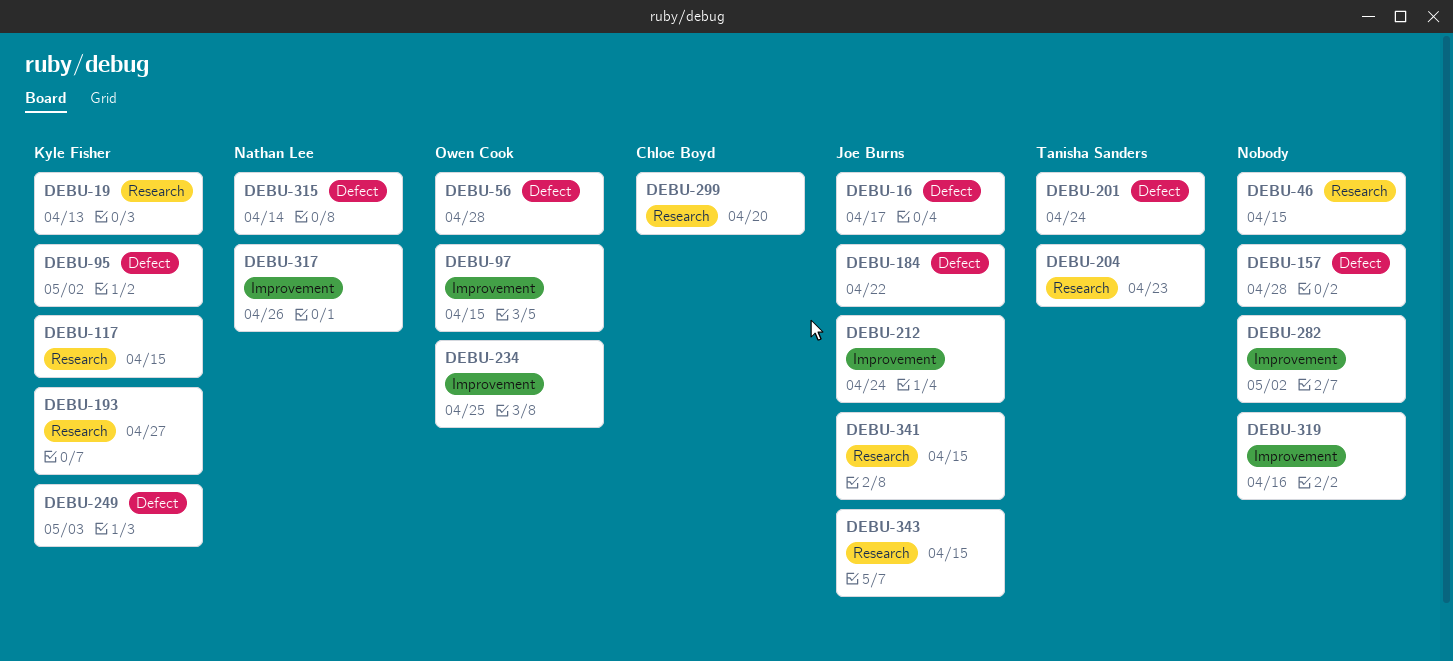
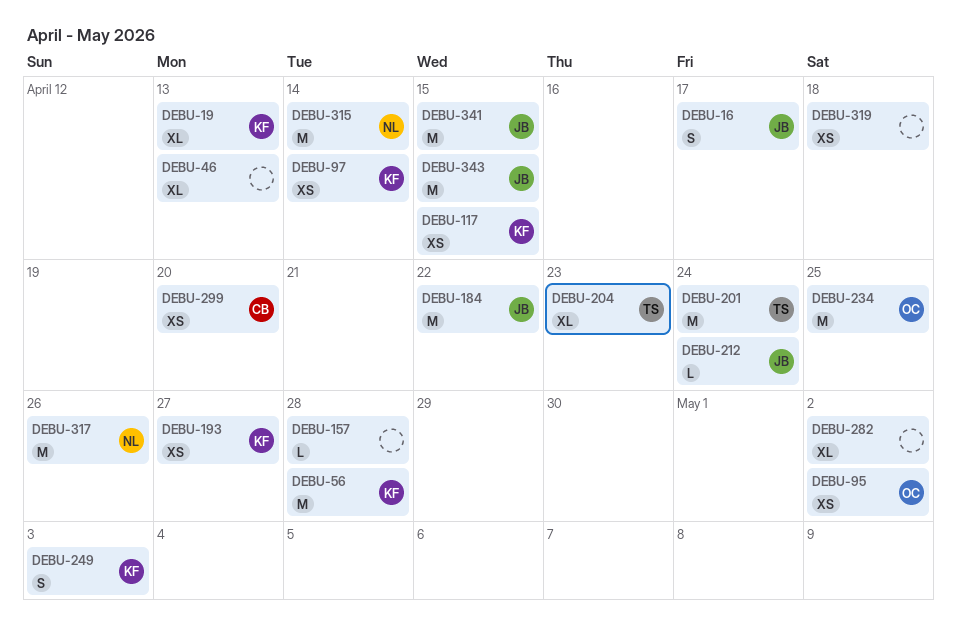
DEBU-46, due: Apr 15 -> Apr 13
DEBU-56, owner: Owen Cook -> Kyle Fisher
DEBU-95, owner: Kyle Fisher -> Owen Cook
DEBU-97, owner: Owen Cook -> Kyle Fisher
DEBU-97, due: Apr 15 -> Apr 14
DEBU-319, due: Apr 16 -> Apr 18

